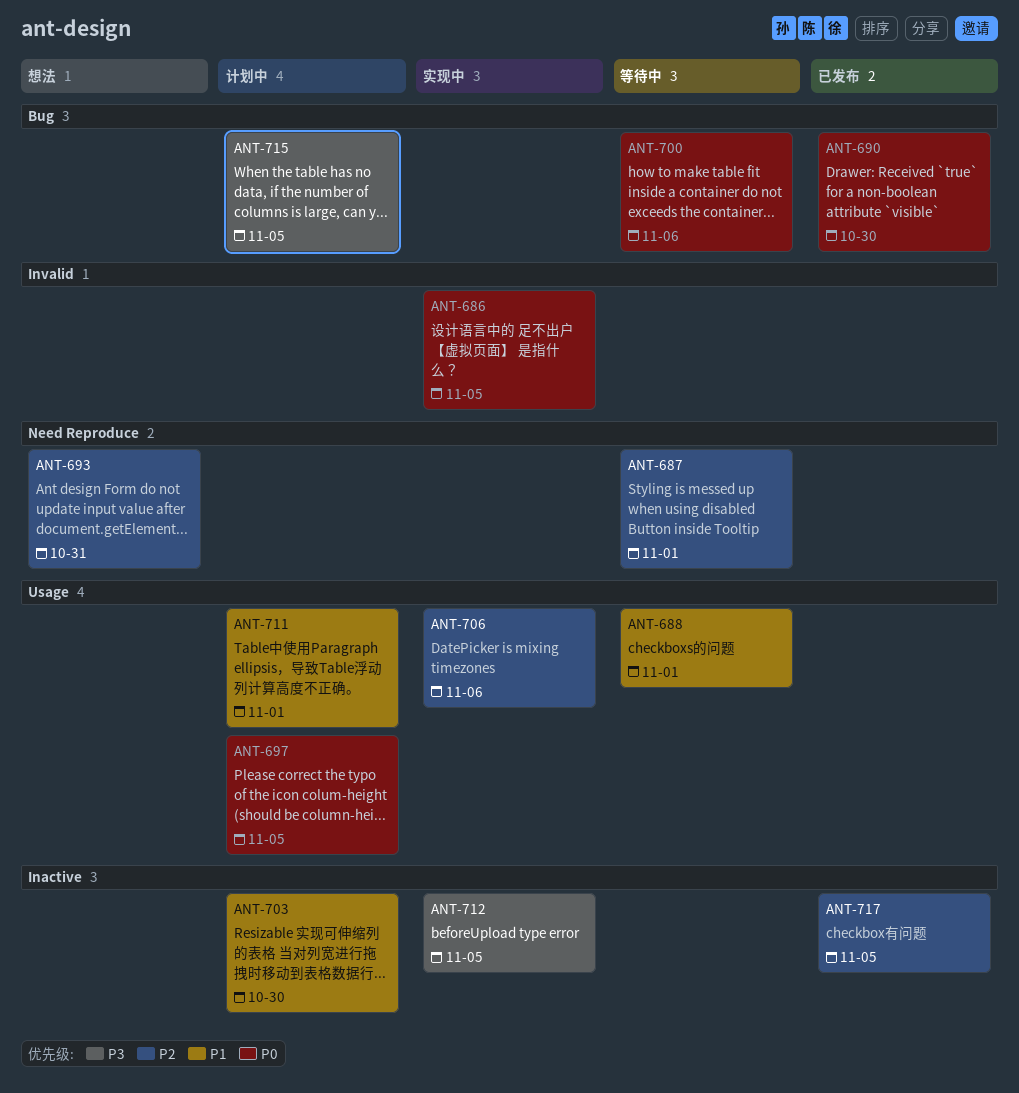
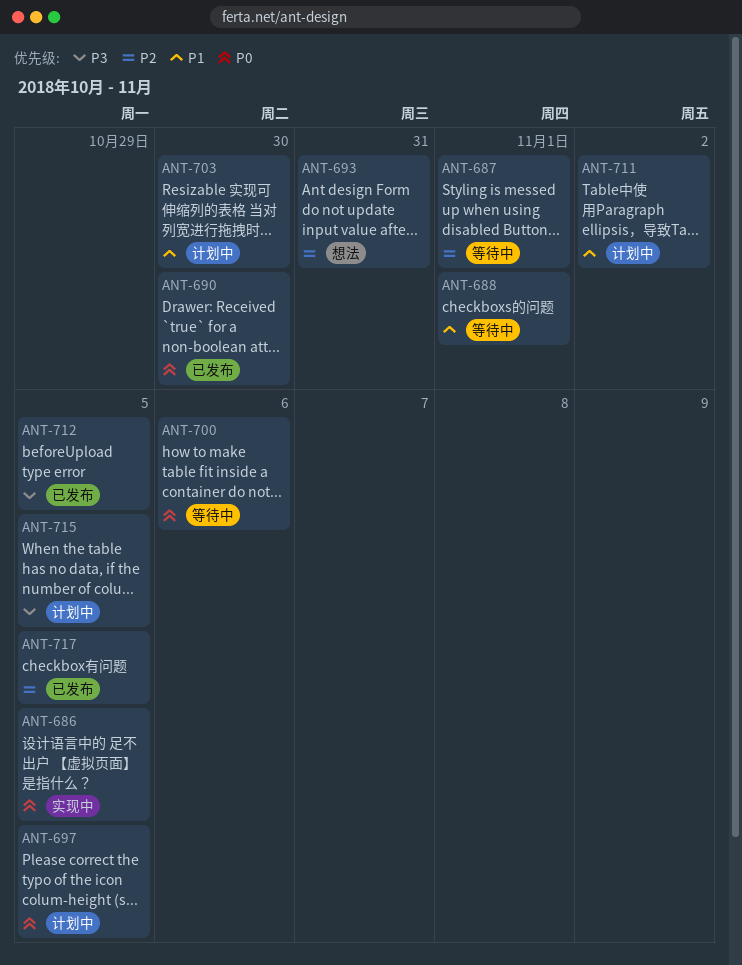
ANT-706: present -> none
ANT-711, due: Nov 1 -> Nov 2
ANT-712, status: 实现中 -> 已发布

